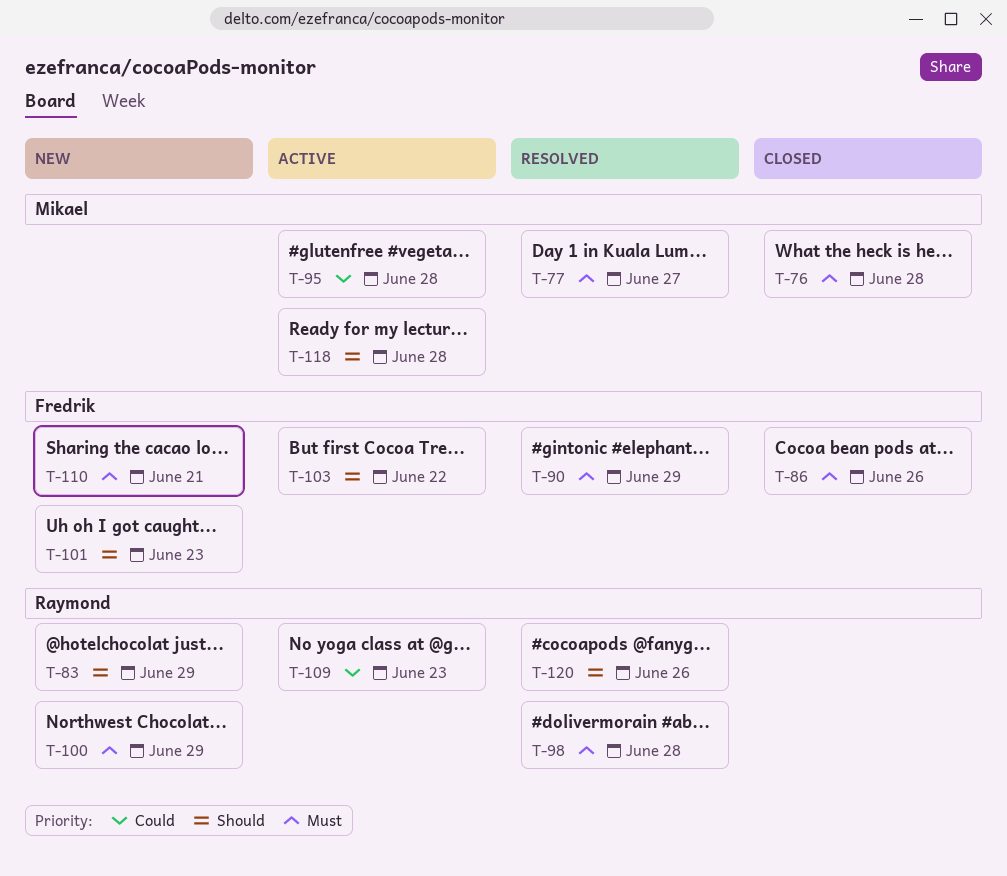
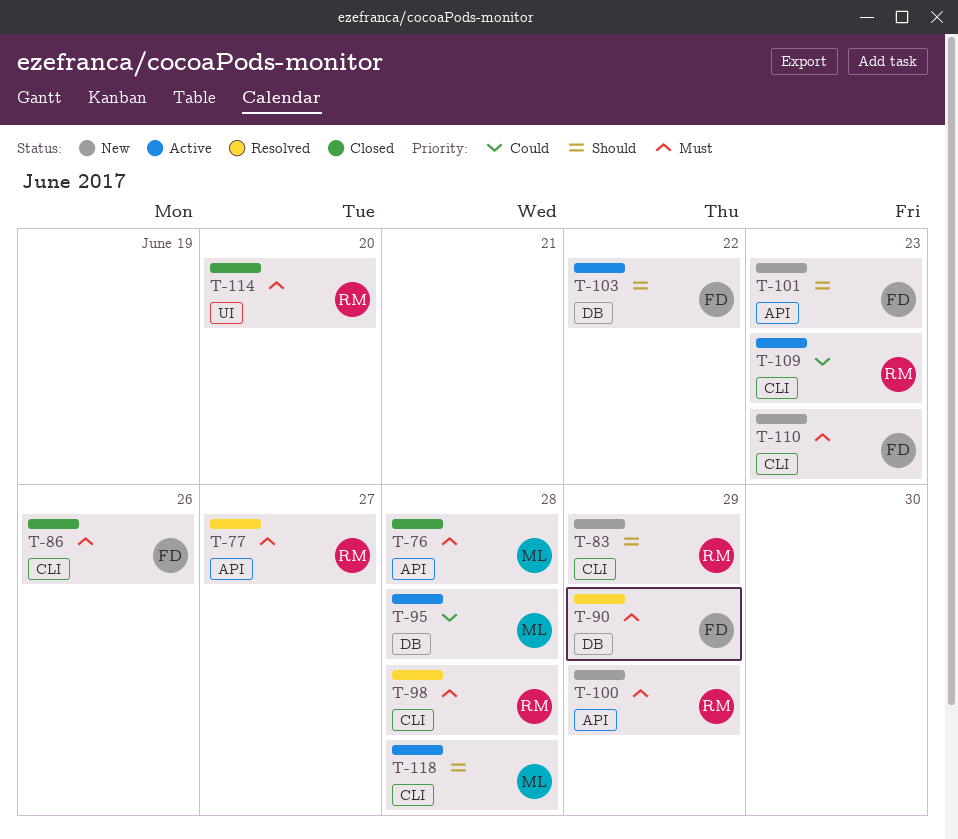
T-77, owner: Mikael -> Raymond
T-110, due: Jun 21 -> Jun 23
T-114: none -> present
T-120: present -> none

